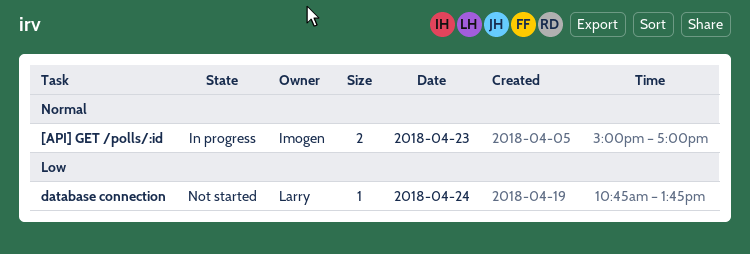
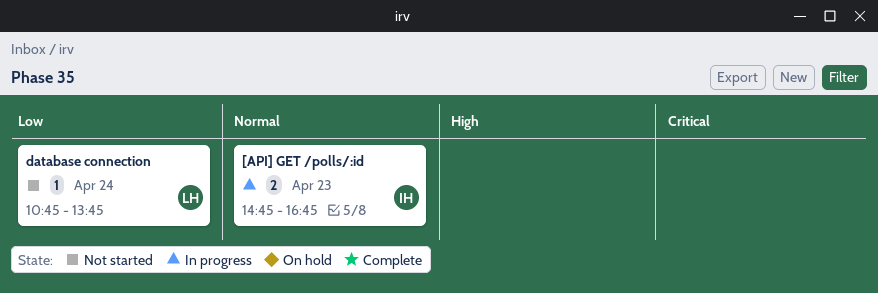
[API] GET /polls/:id, begins: 15:00 -> 14:45
[API] GET /polls/:id, ends: 17:00 -> 16:45

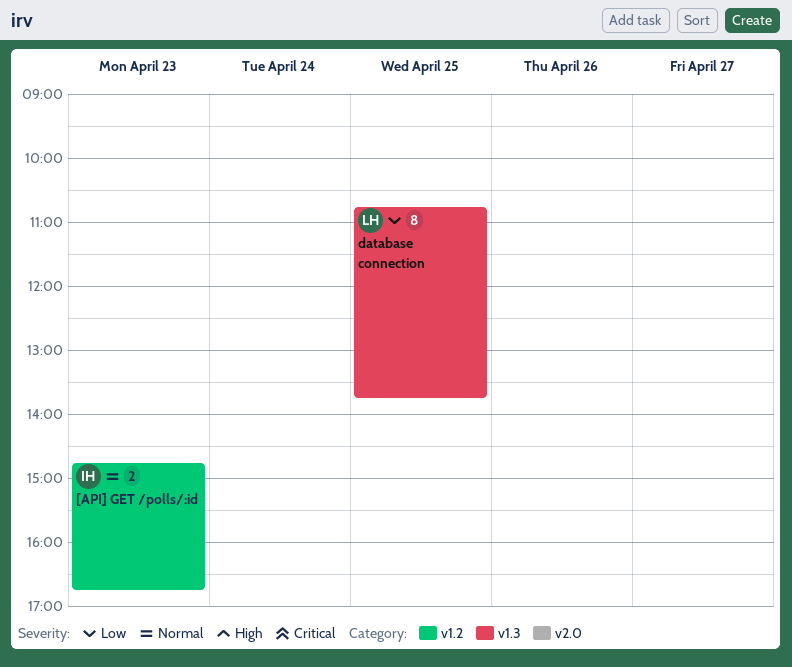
database connection, estimate: 1 -> 8
database connection, day: Apr 24 -> Apr 25

